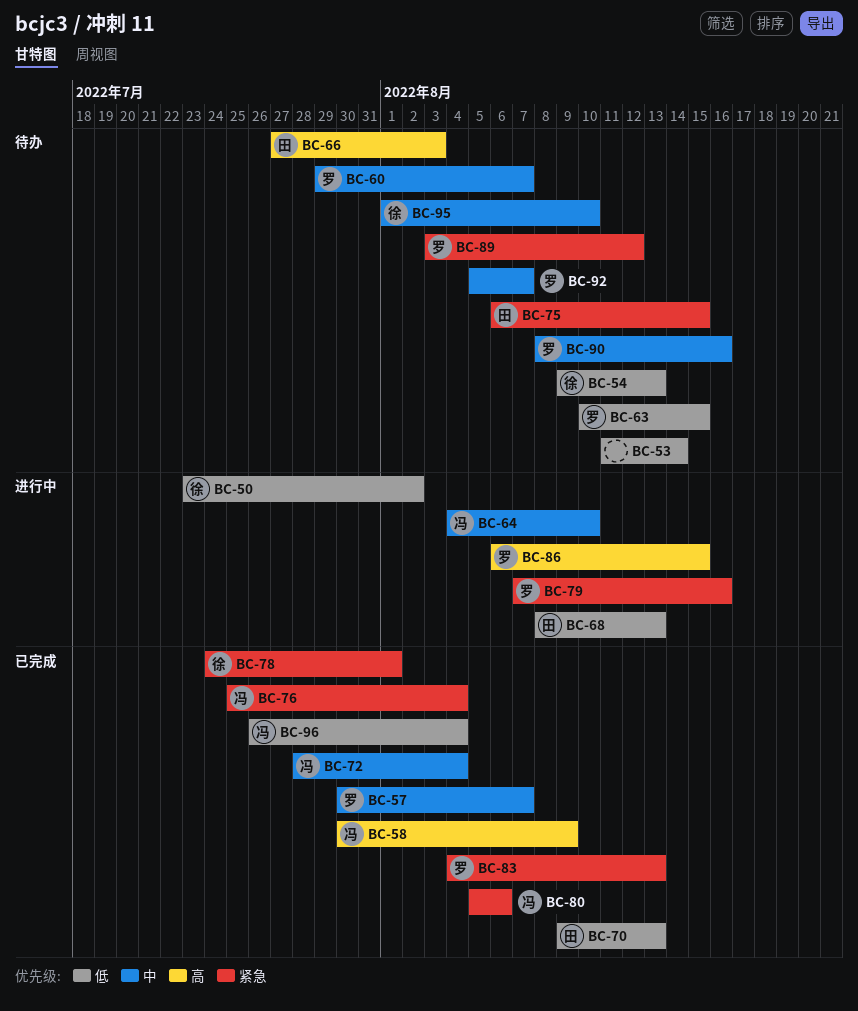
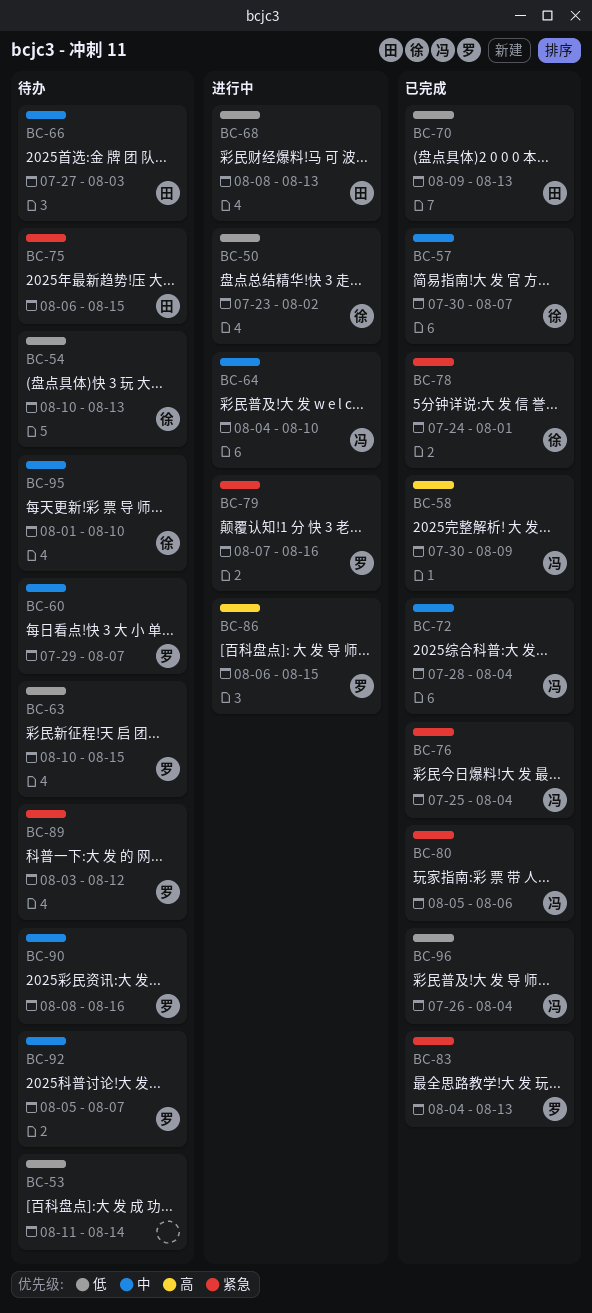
BC-54, start: Aug 9 -> Aug 10
BC-57, owner: 罗 -> 徐
BC-66, priority: 高 -> 中

